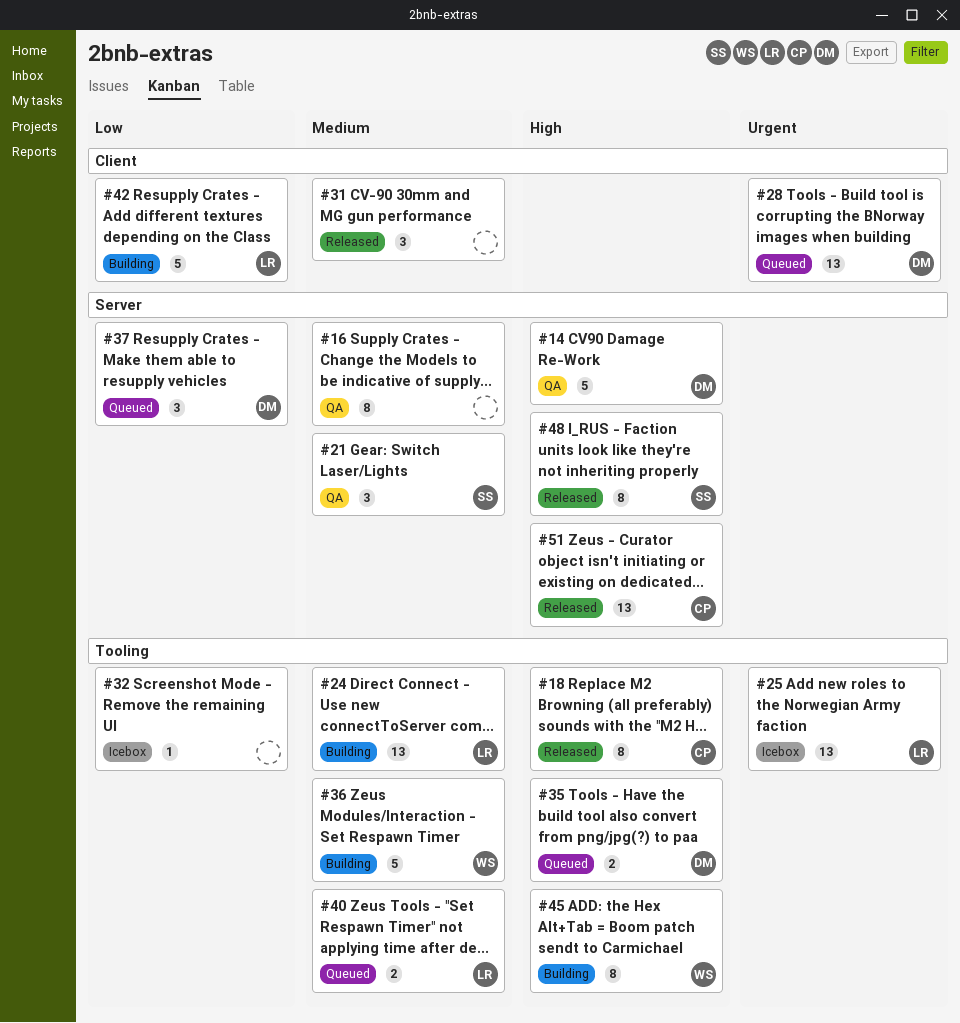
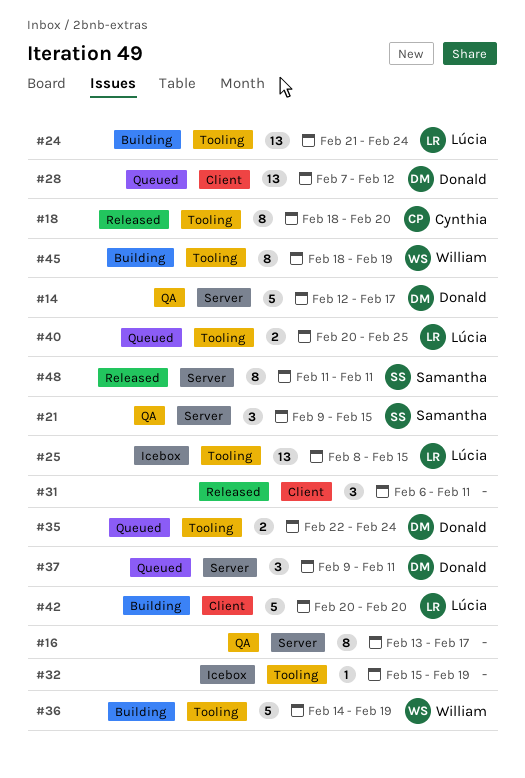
#51: present -> none

